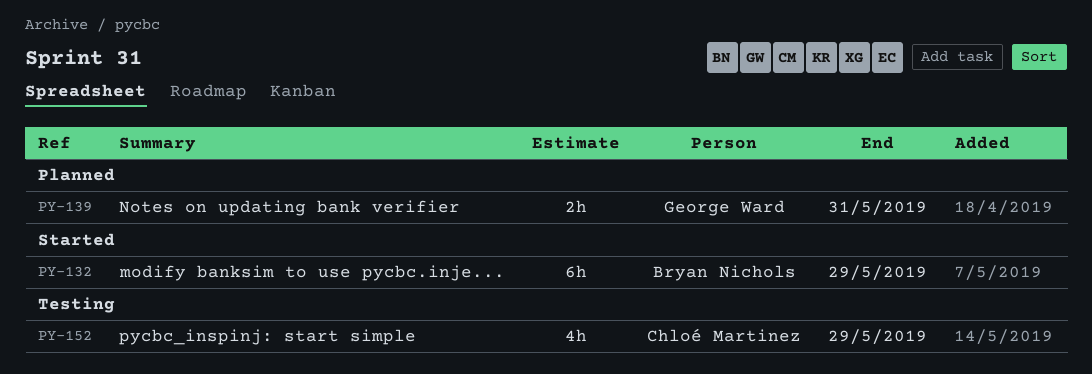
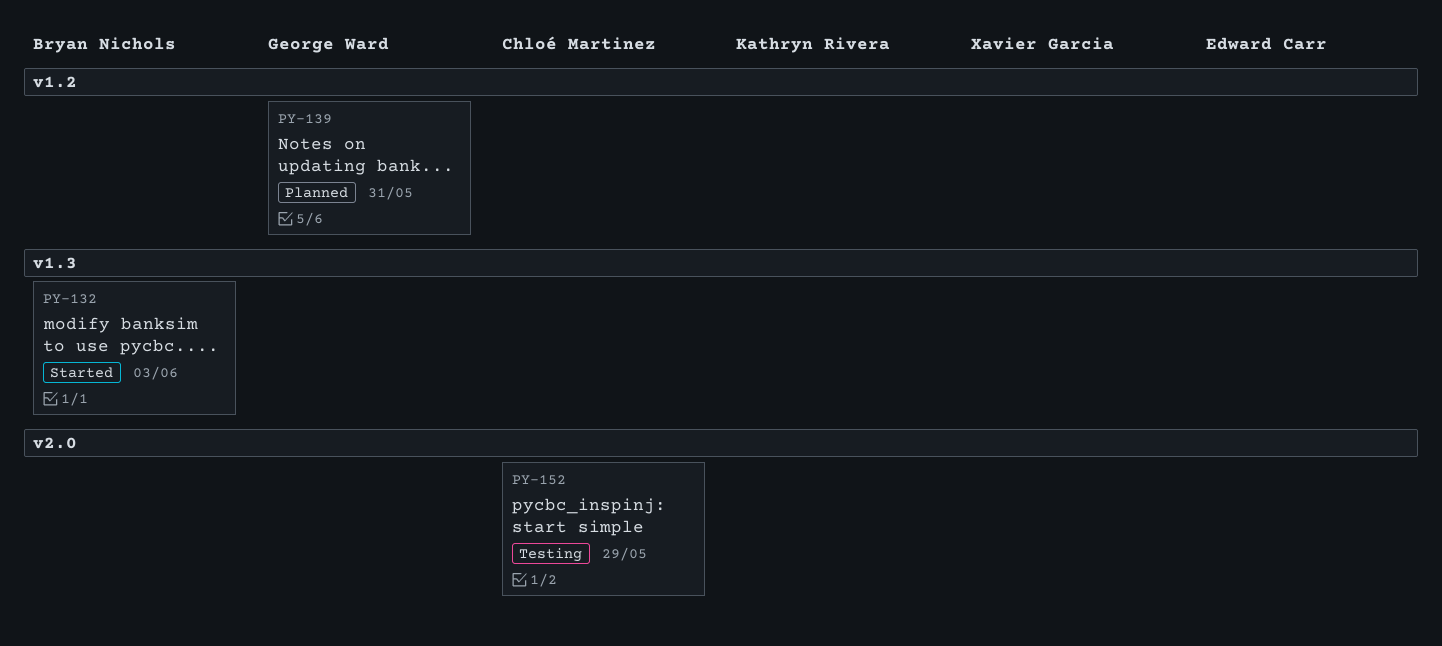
PY-132, due: May 29 -> Jun 3

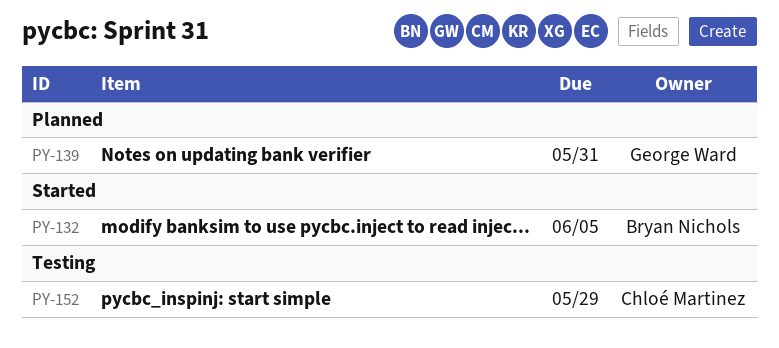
PY-132, due: Jun 3 -> Jun 5

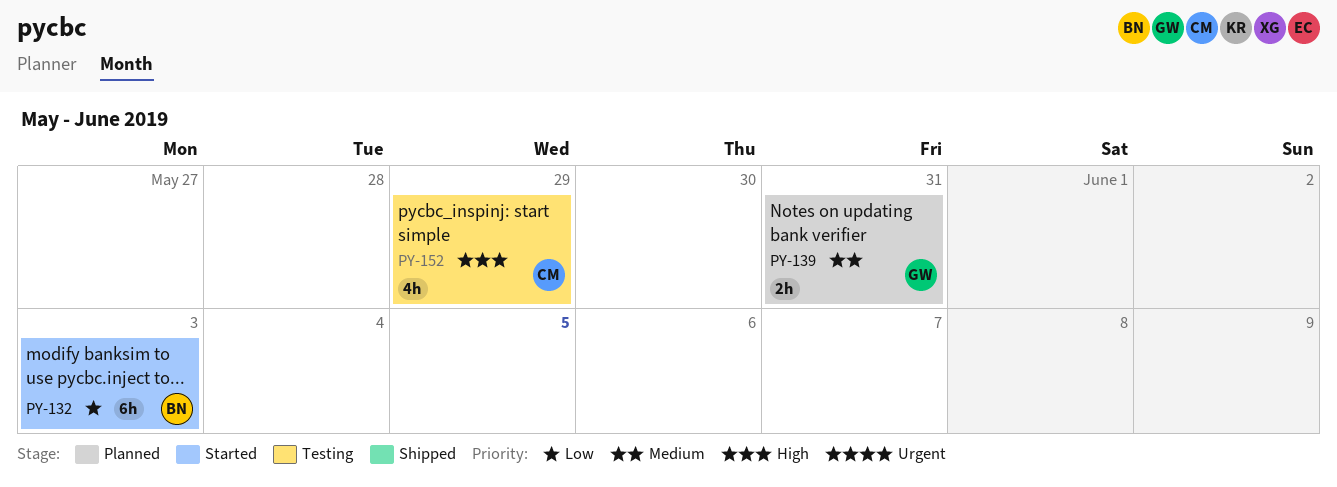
PY-132, due: Jun 5 -> Jun 3

